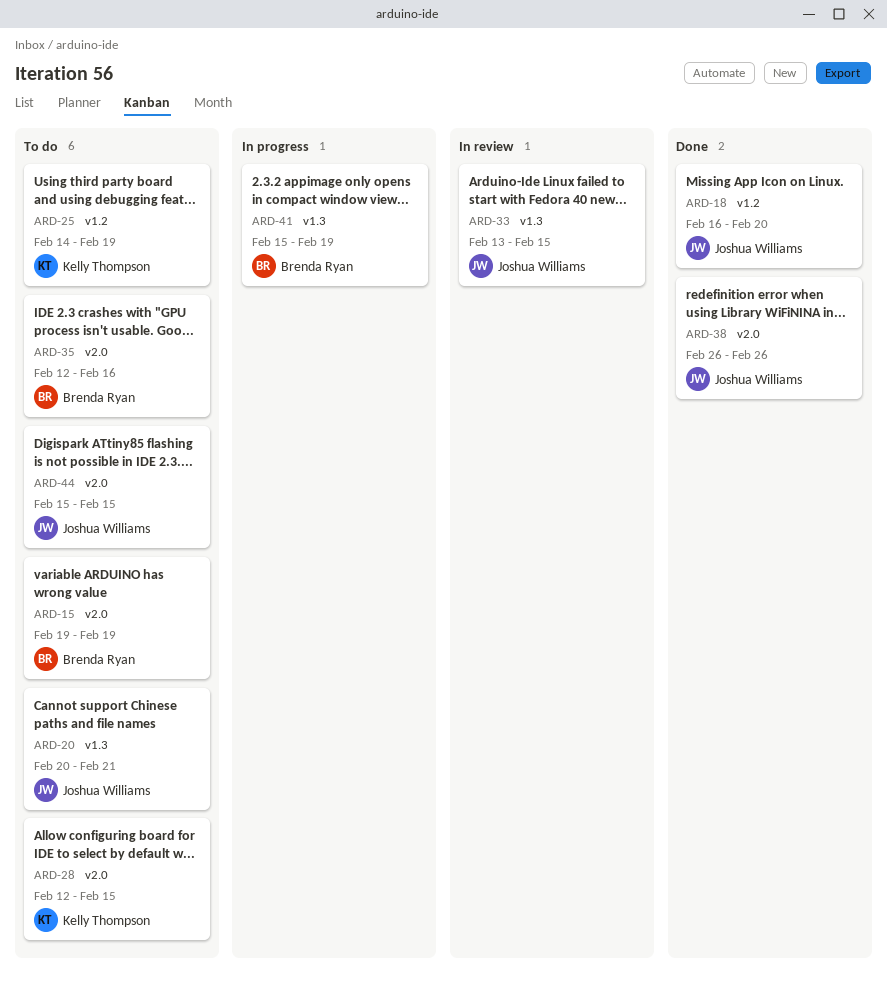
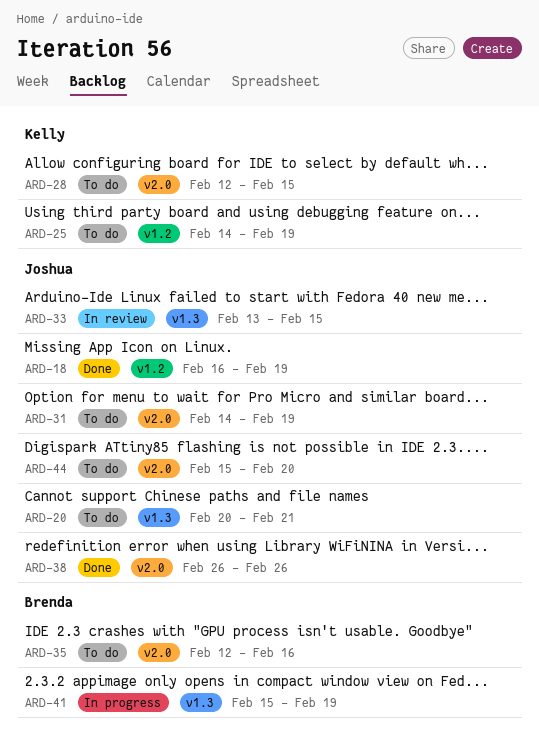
ARD-15: present -> none
ARD-18, due: Feb 20 -> Feb 19
ARD-31: none -> present
ARD-44, due: Feb 15 -> Feb 20

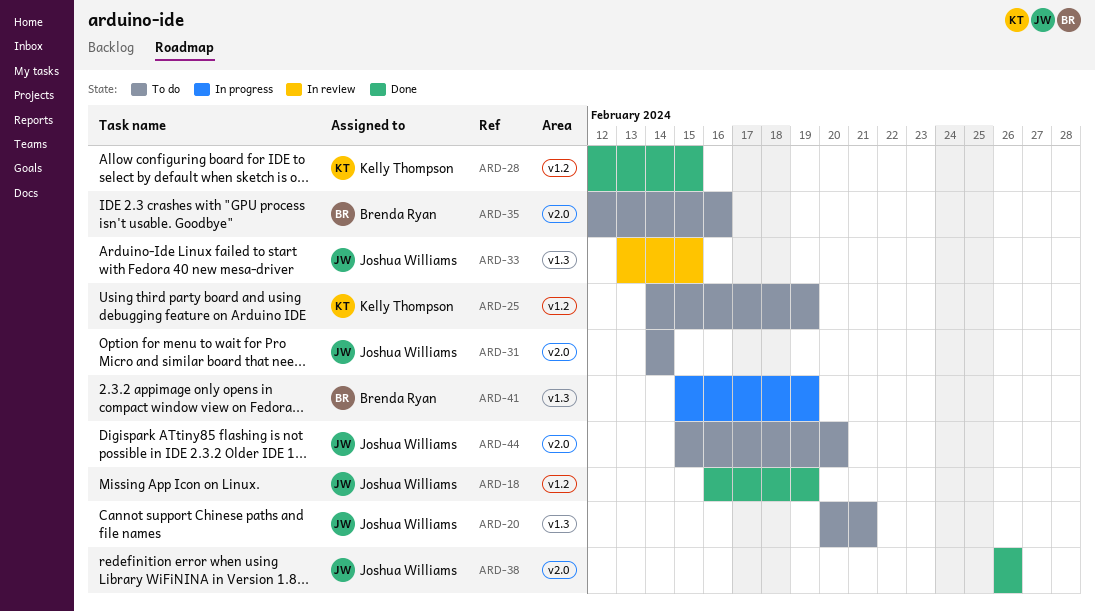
ARD-28, status: To do -> Done
ARD-28, label: v2.0 -> v1.2
ARD-31, due: Feb 19 -> Feb 14

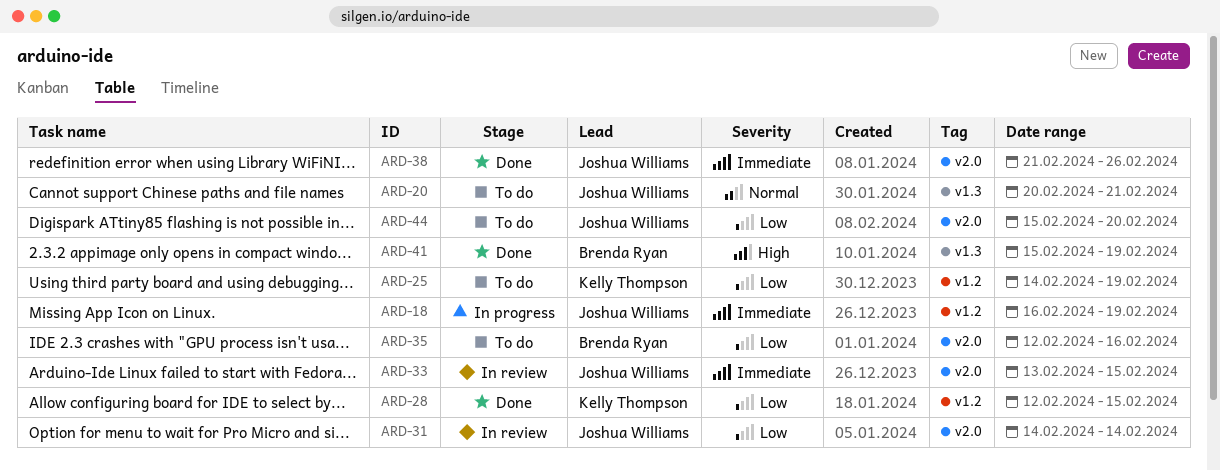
ARD-18, status: Done -> In progress
ARD-31, status: To do -> In review
ARD-33, label: v1.3 -> v2.0
ARD-38, start: Feb 26 -> Feb 21
ARD-41, status: In progress -> Done

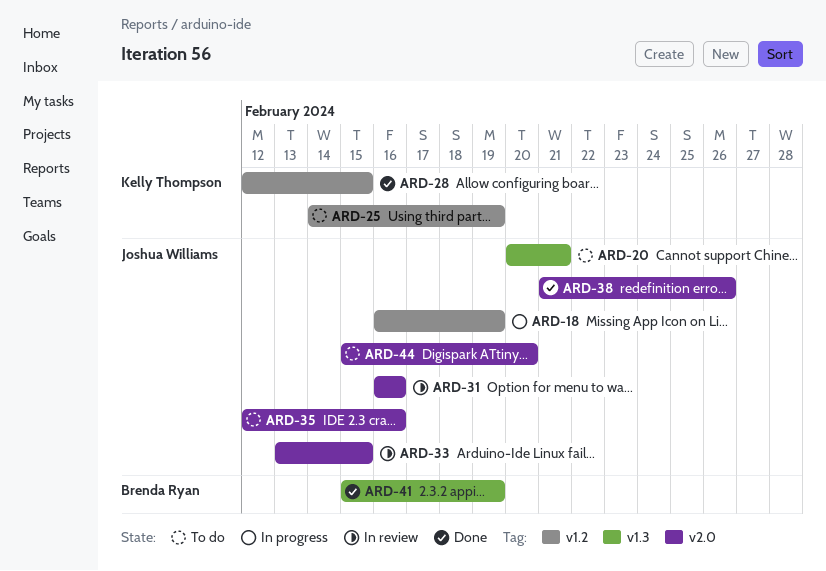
ARD-31, start: Feb 14 -> Feb 16
ARD-31, due: Feb 14 -> Feb 16
ARD-35, owner: Brenda Ryan -> Joshua Williams

